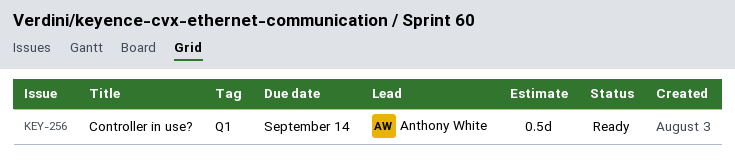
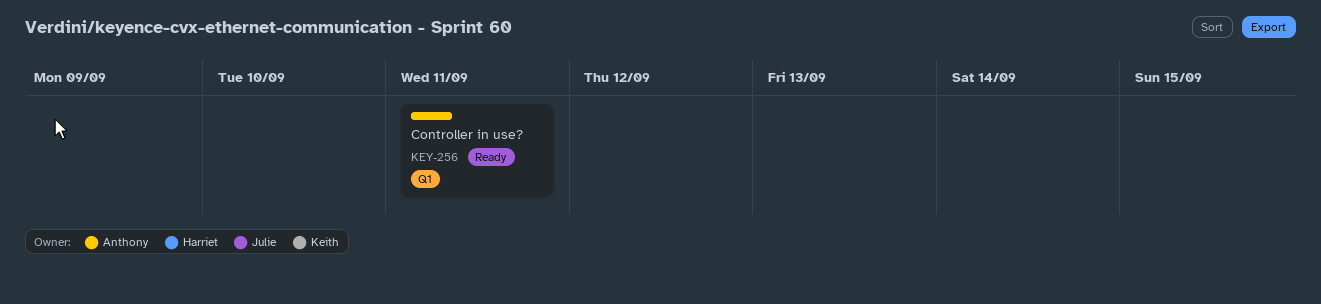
KEY-256, due: Sep 14 -> Sep 11

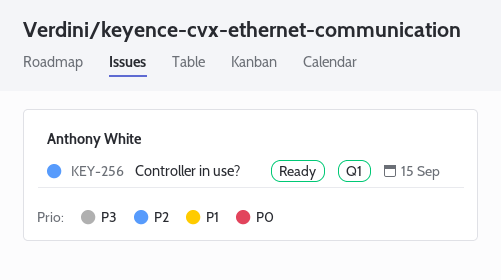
KEY-256, due: Sep 11 -> Sep 15

